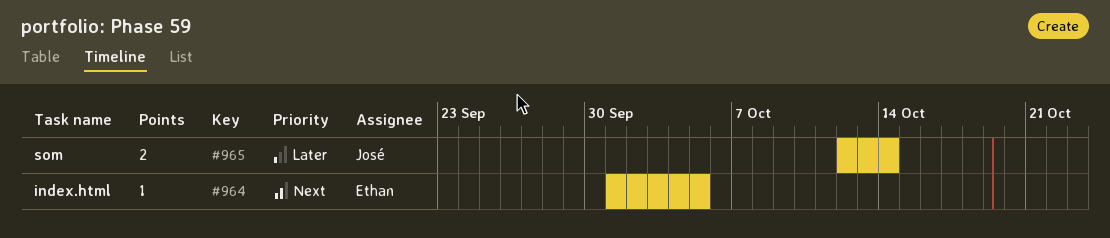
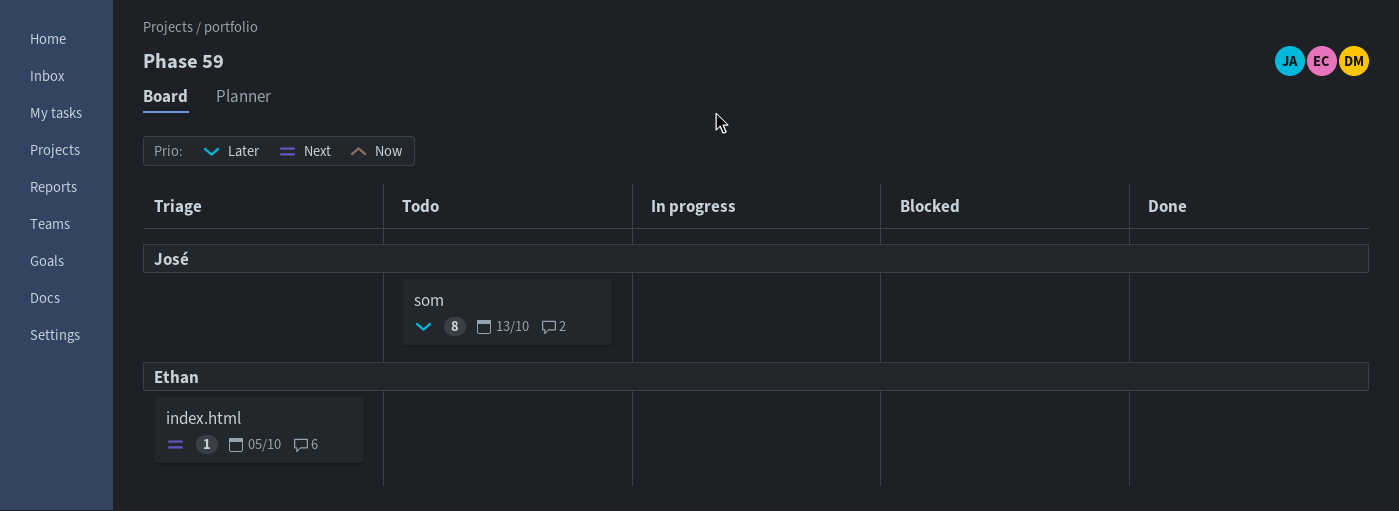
som, estimate: 2 -> 8
som, due: Oct 14 -> Oct 13

